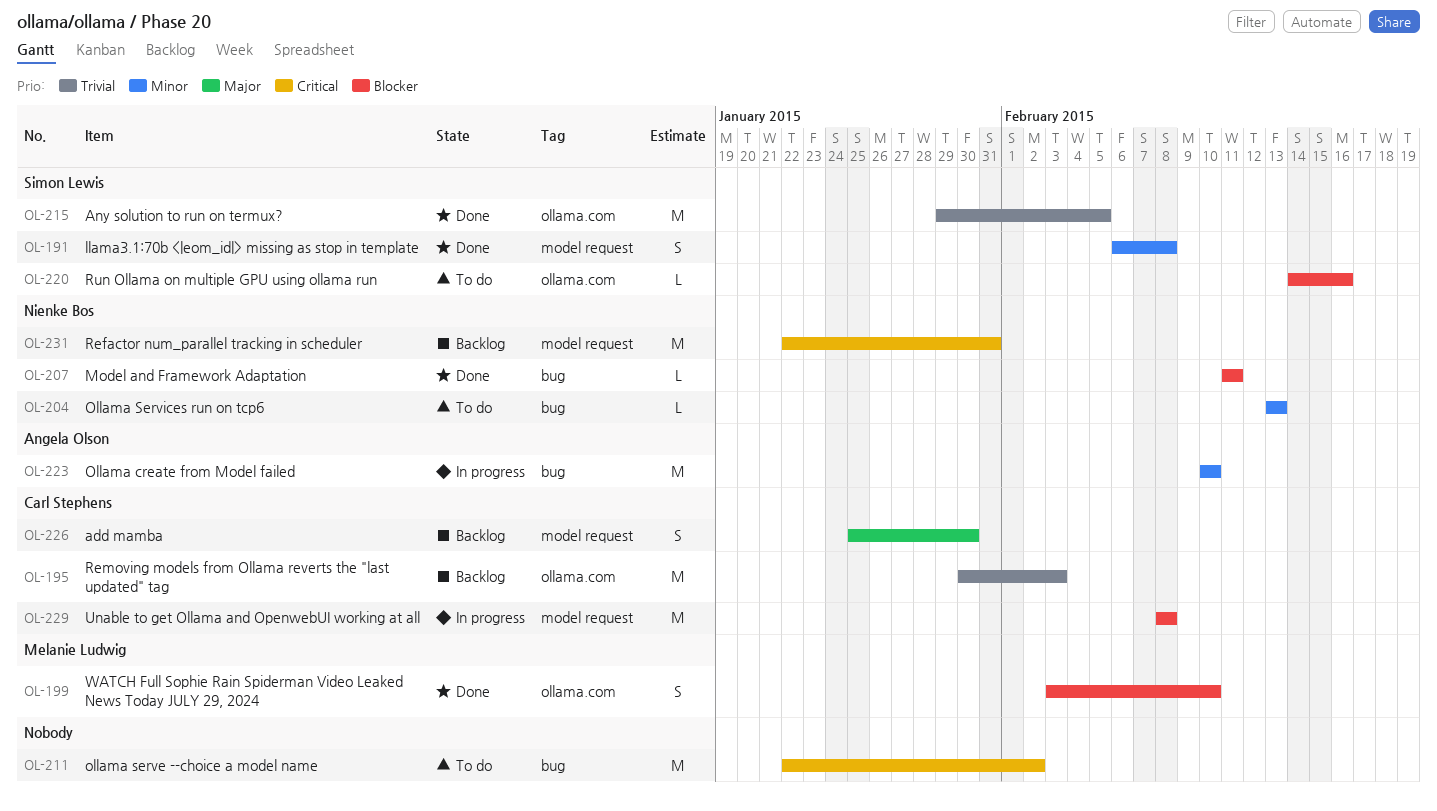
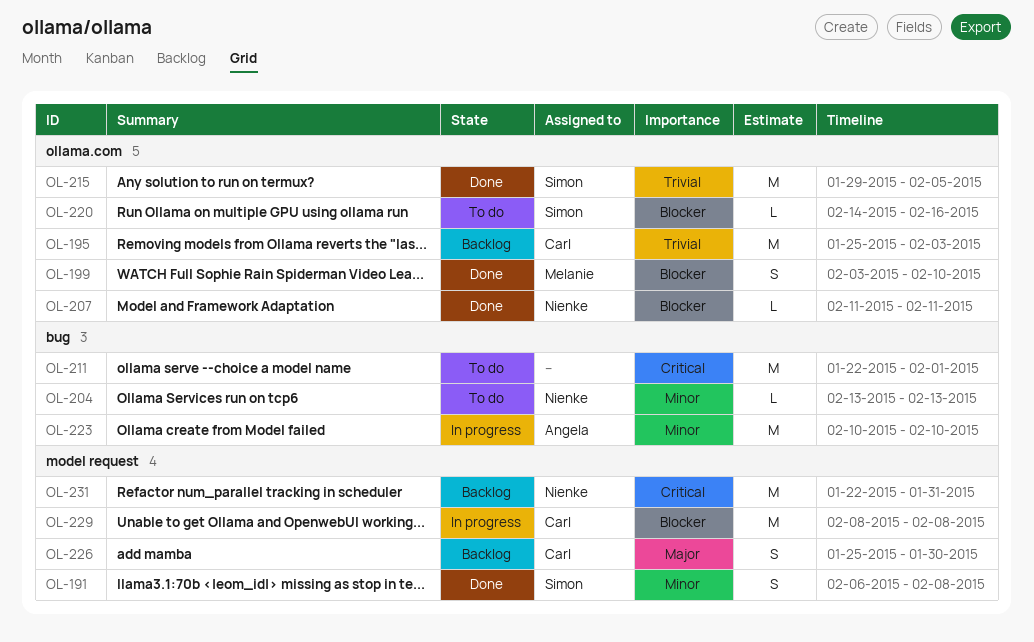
OL-195, start: Jan 30 -> Jan 25
OL-207, label: bug -> ollama.com
OL-211, due: Feb 2 -> Feb 1

